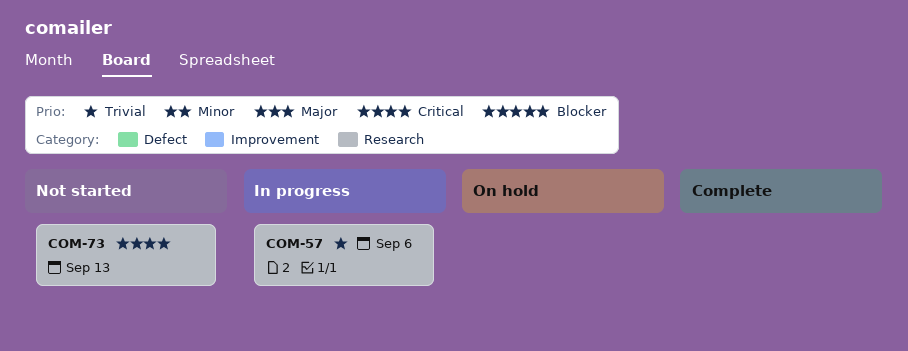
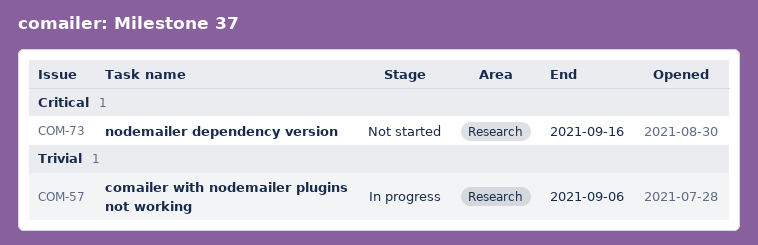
COM-73, due: Sep 13 -> Sep 16

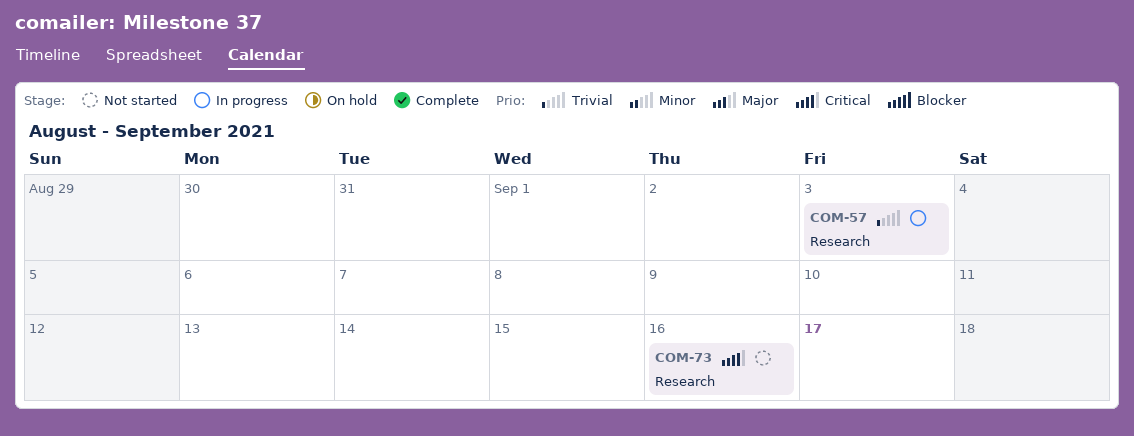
COM-57, due: Sep 6 -> Sep 3

